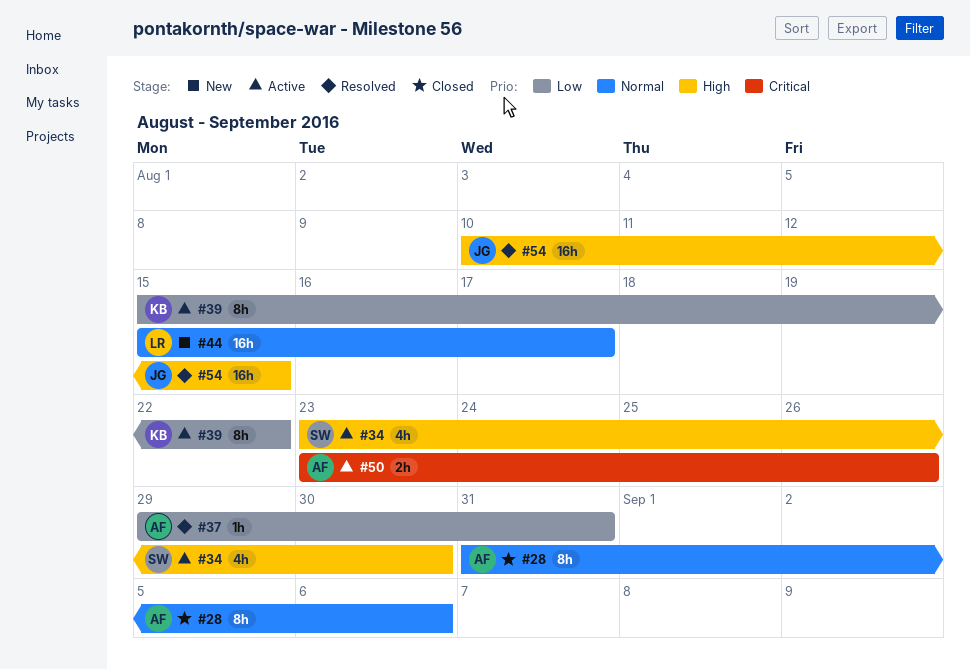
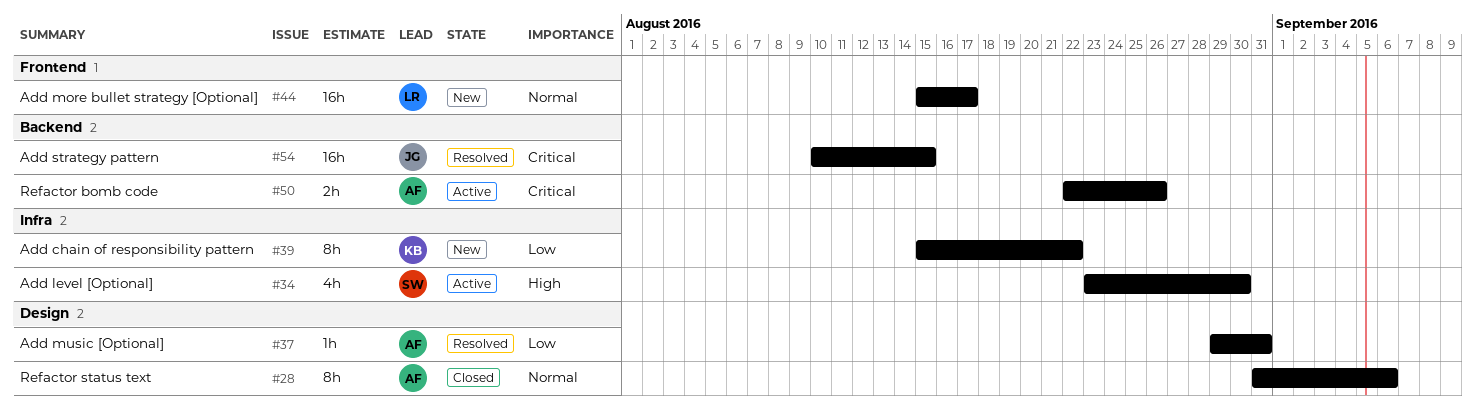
#39, status: Active -> New
#50, start: Aug 23 -> Aug 22
#54, priority: High -> Critical

